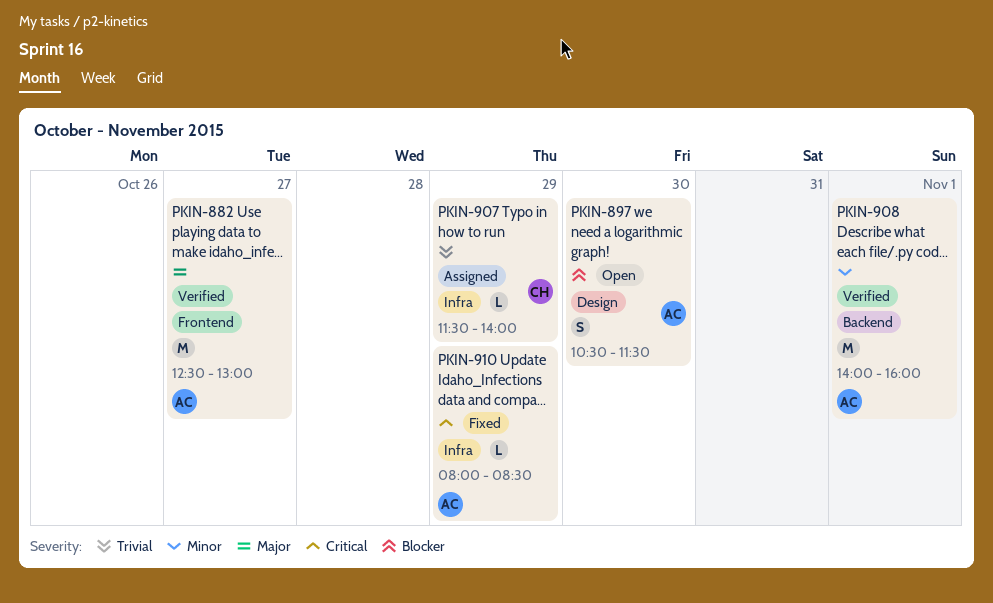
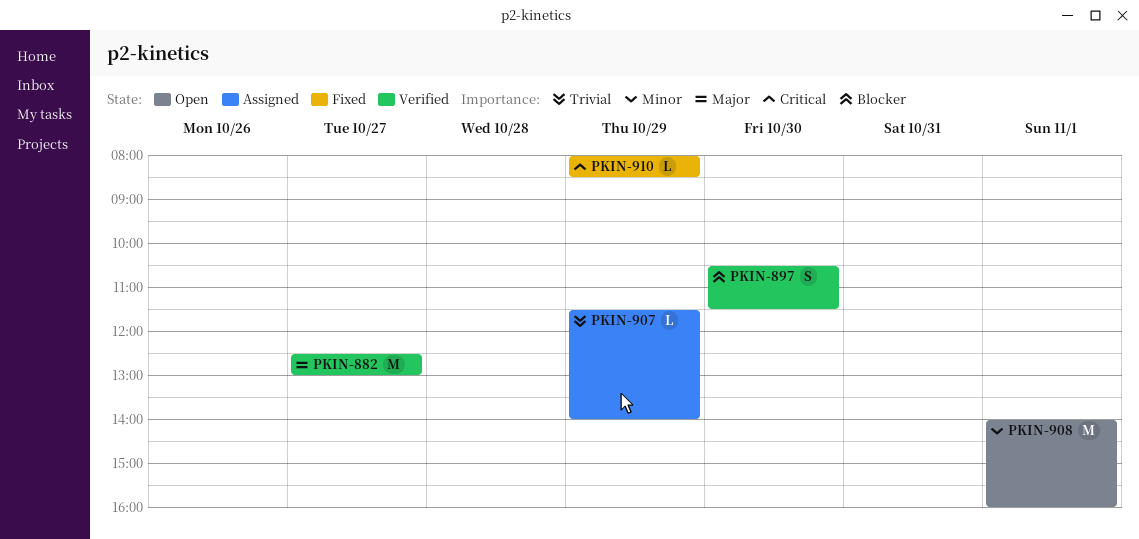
PKIN-897, status: Open -> Verified
PKIN-908, status: Verified -> Open

